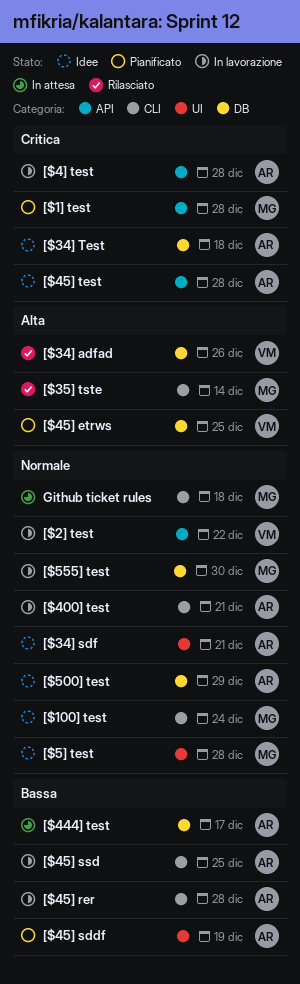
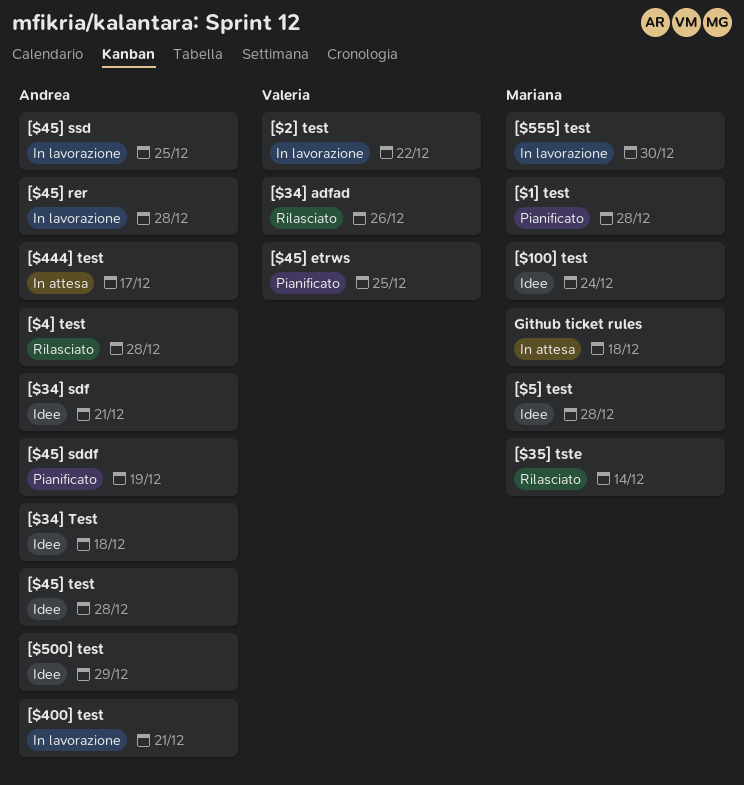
[$4] test, status: In lavorazione -> Rilasciato

